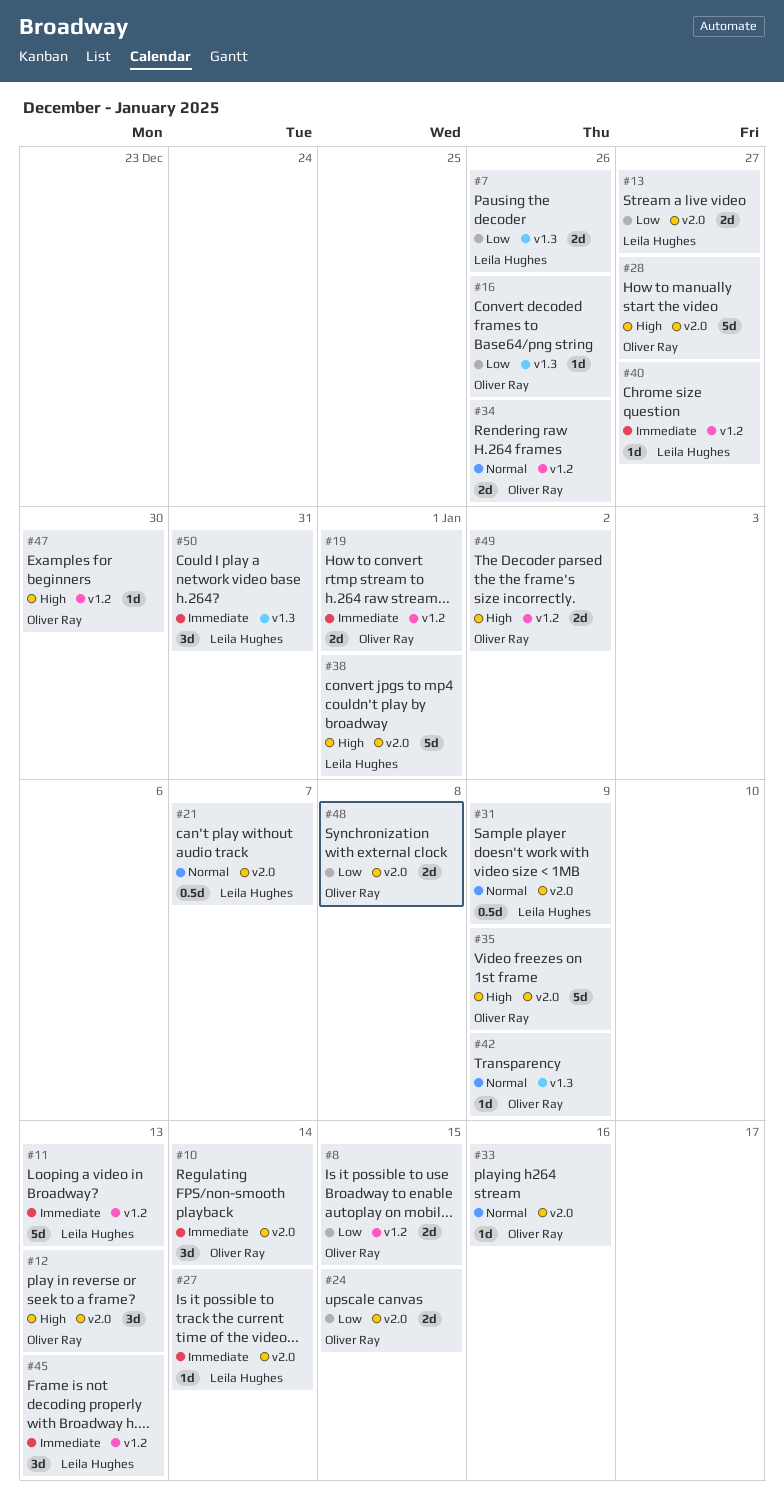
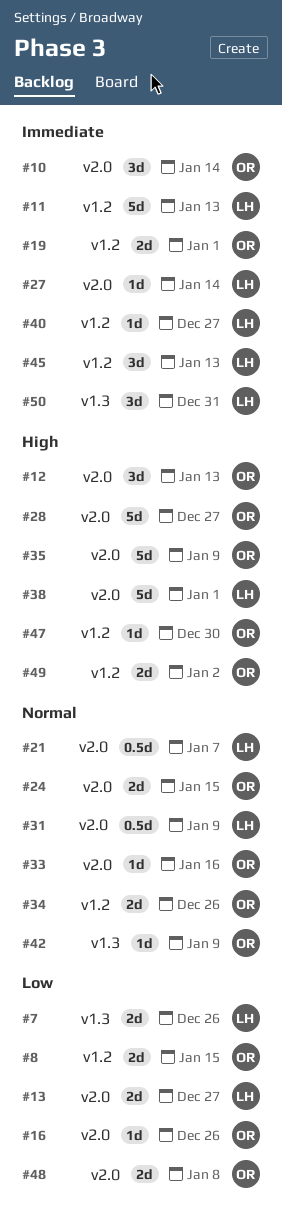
#16, label: v1.3 -> v2.0
#24, priority: Low -> Normal

